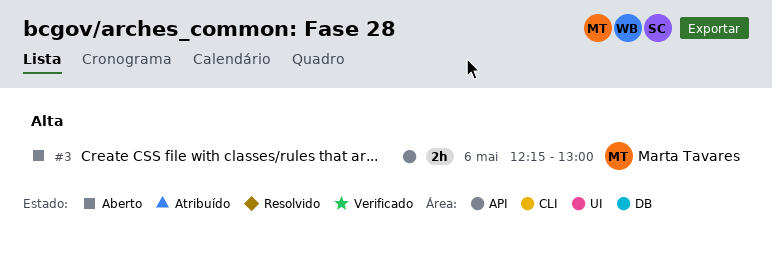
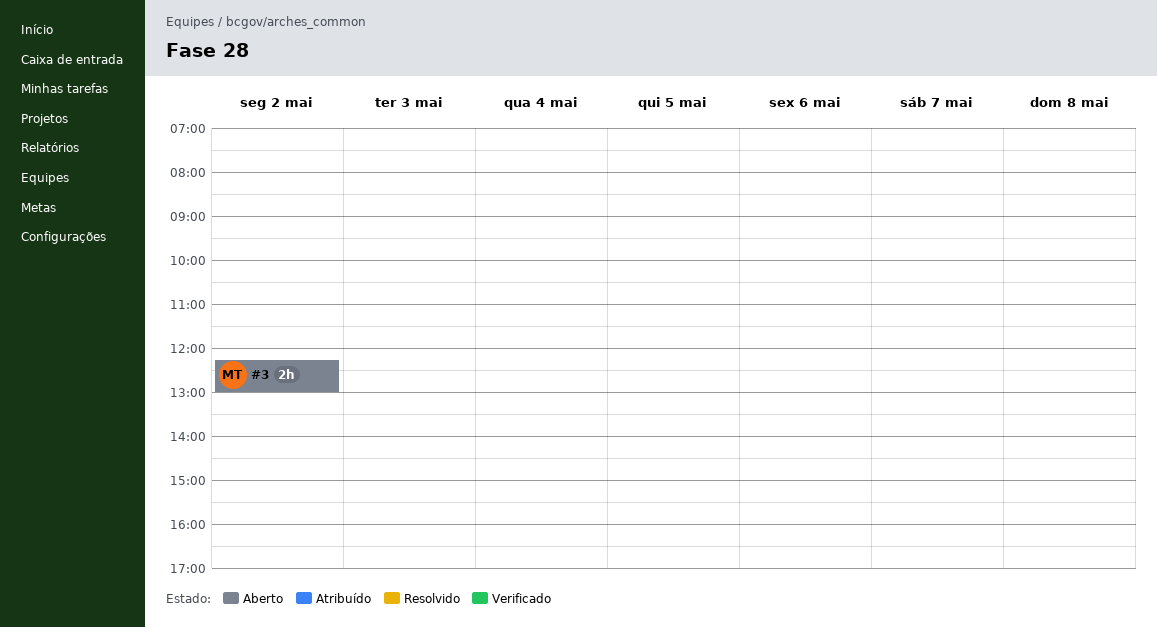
#3, day: May 6 -> May 2

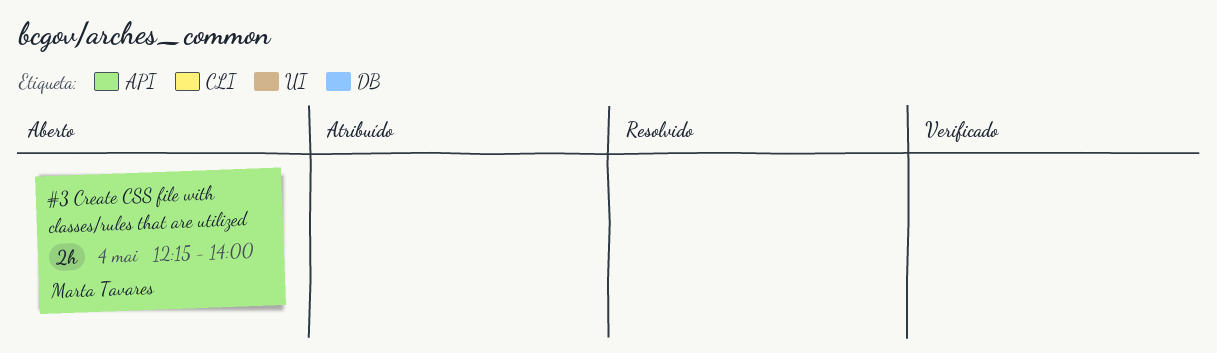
#3, day: May 2 -> May 4
#3, ends: 13:00 -> 14:00

